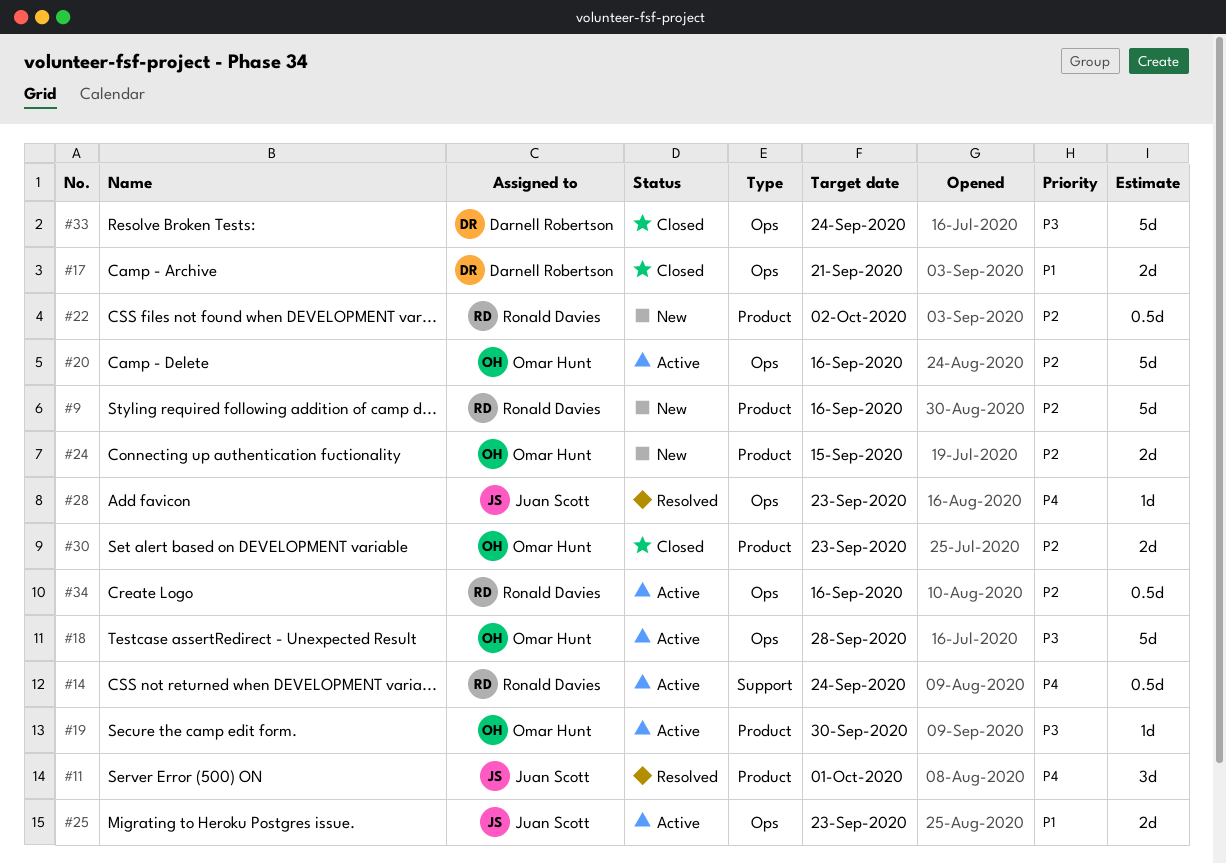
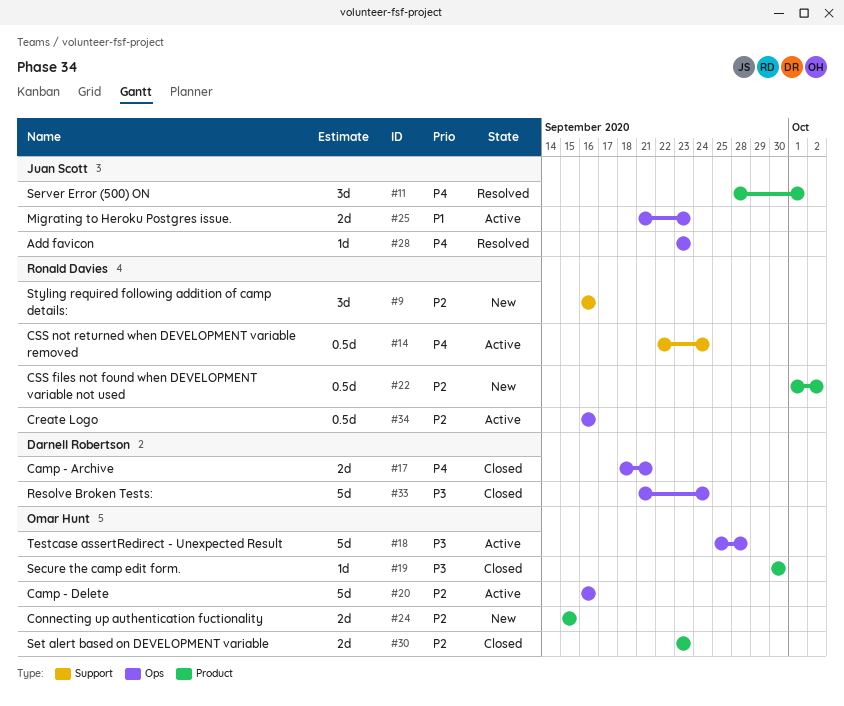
#9, label: Product -> Support
#9, estimate: 5d -> 3d
#17, priority: P1 -> P4
#19, status: Active -> Closed

